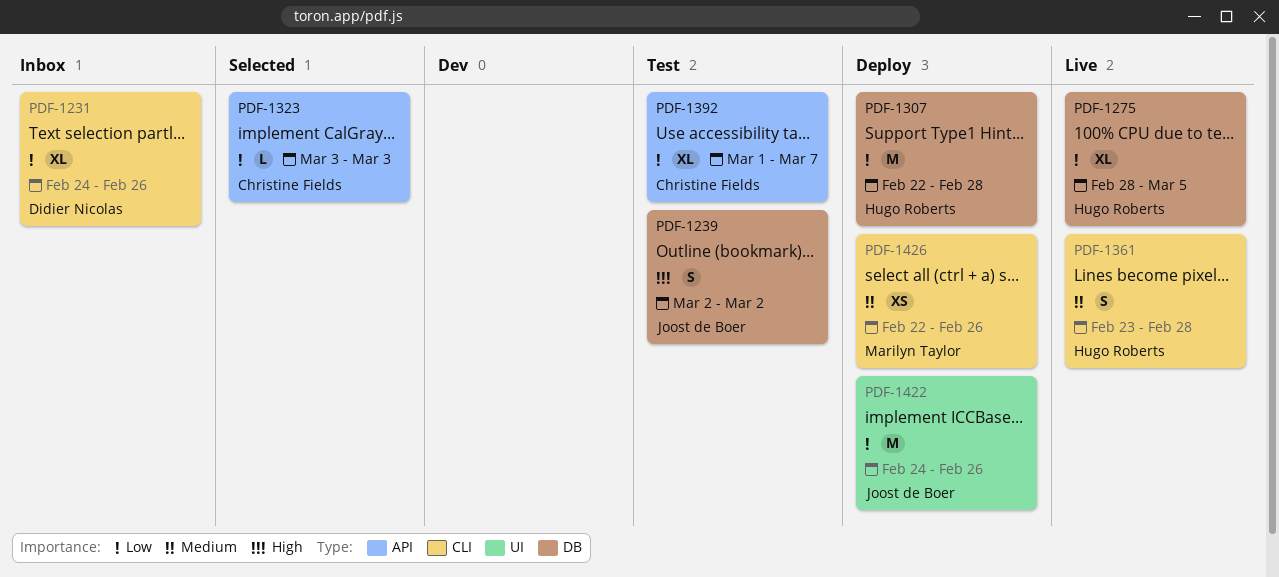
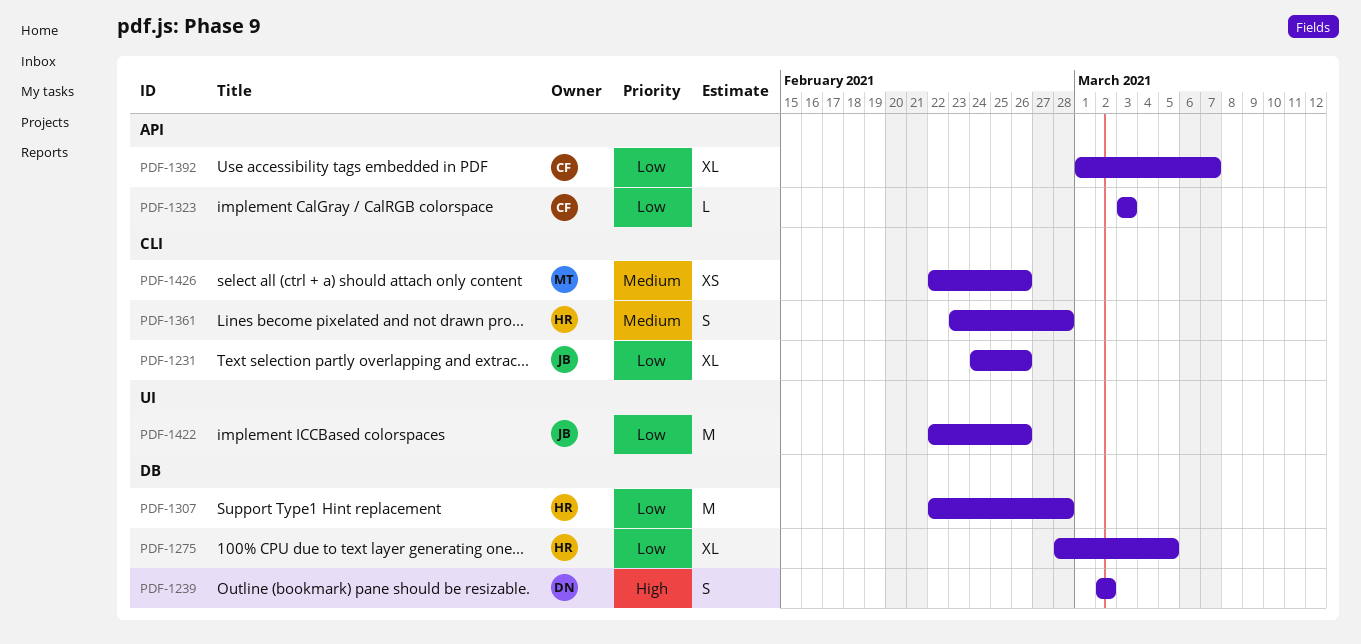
PDF-1231, owner: Didier Nicolas -> Joost de Boer
PDF-1239, owner: Joost de Boer -> Didier Nicolas
PDF-1422, start: Feb 24 -> Feb 22

